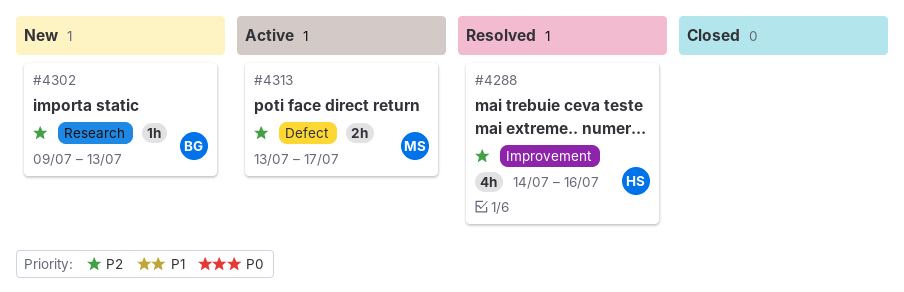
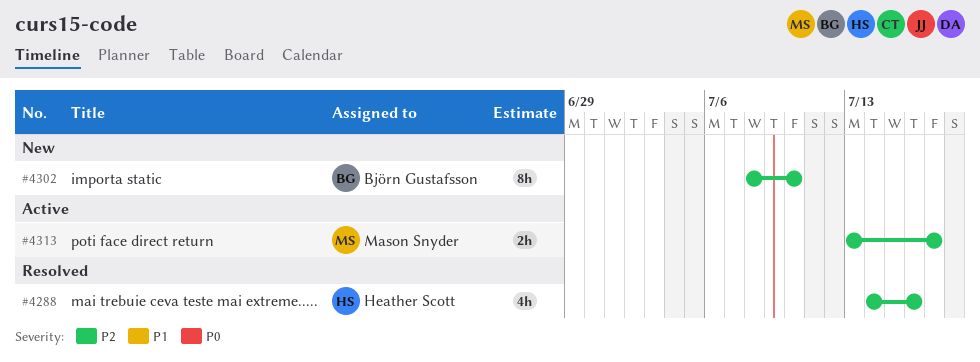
#4302, estimate: 1h -> 8h
#4302, start: Jul 9 -> Jul 8
#4302, due: Jul 13 -> Jul 10

